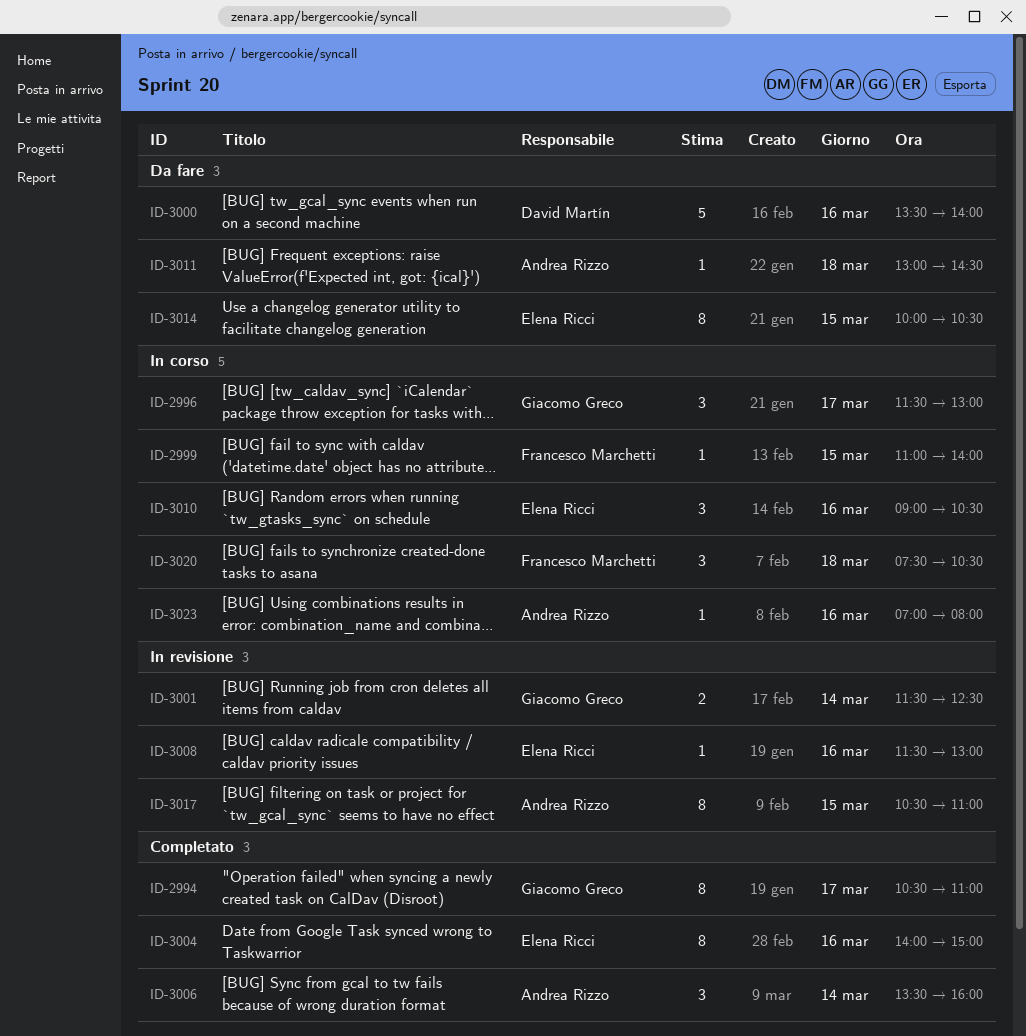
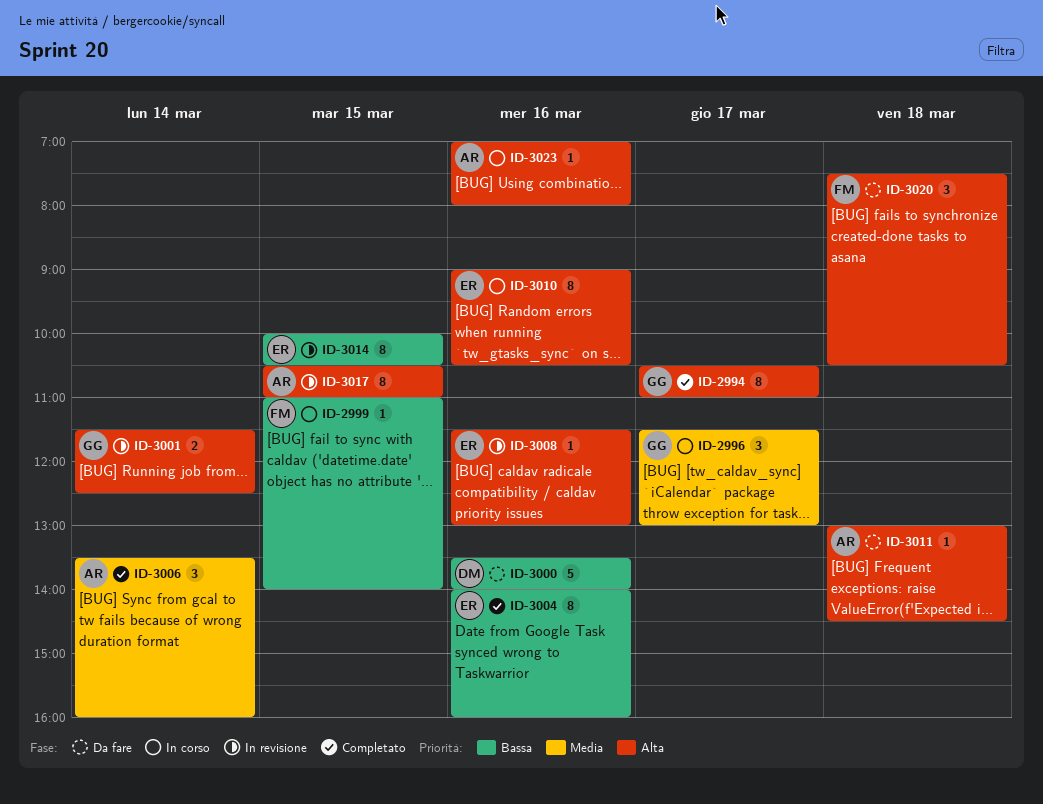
ID-3004, ends: 15:00 -> 16:00
ID-3010, estimate: 3 -> 8
ID-3014, status: Da fare -> In revisione
ID-3020, status: In corso -> Da fare

